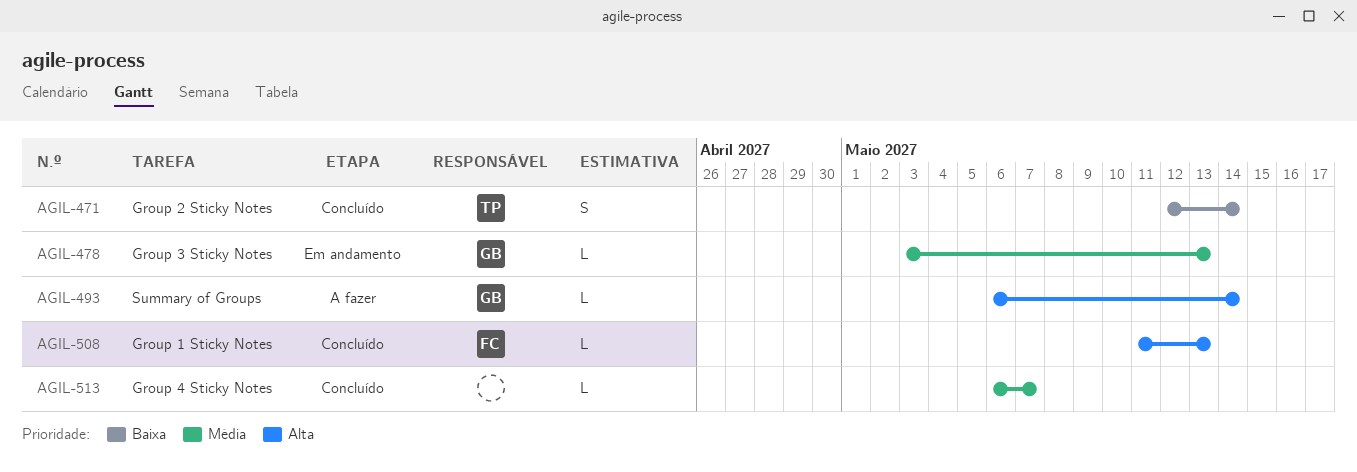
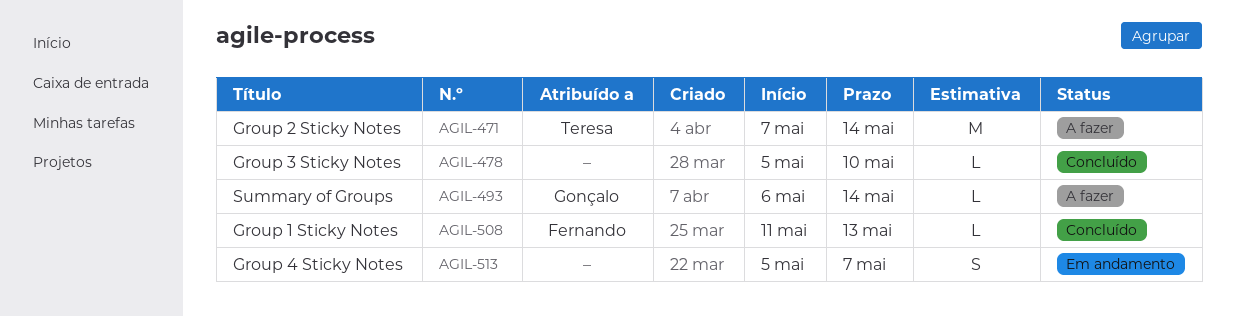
AGIL-471, status: Concluído -> A fazer
AGIL-471, estimate: S -> M
AGIL-471, start: May 12 -> May 7
AGIL-478, status: Em andamento -> Concluído
AGIL-478, owner: Gonçalo -> none
AGIL-478, start: May 3 -> May 5
AGIL-478, due: May 13 -> May 10
AGIL-513, status: Concluído -> Em andamento
AGIL-513, estimate: L -> S
AGIL-513, start: May 6 -> May 5

